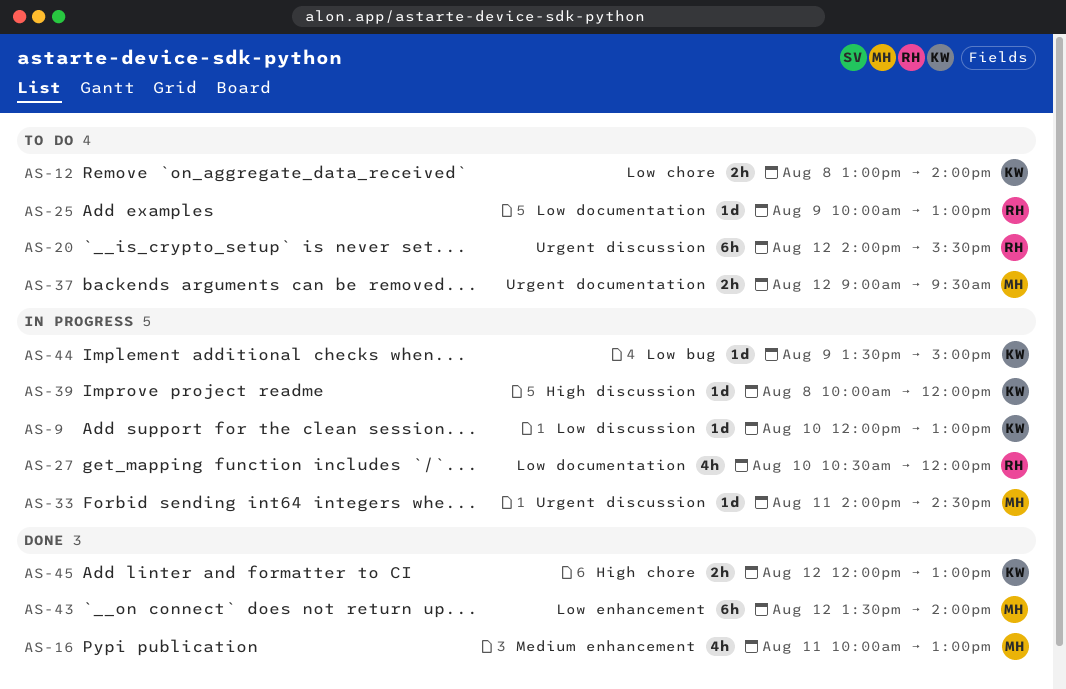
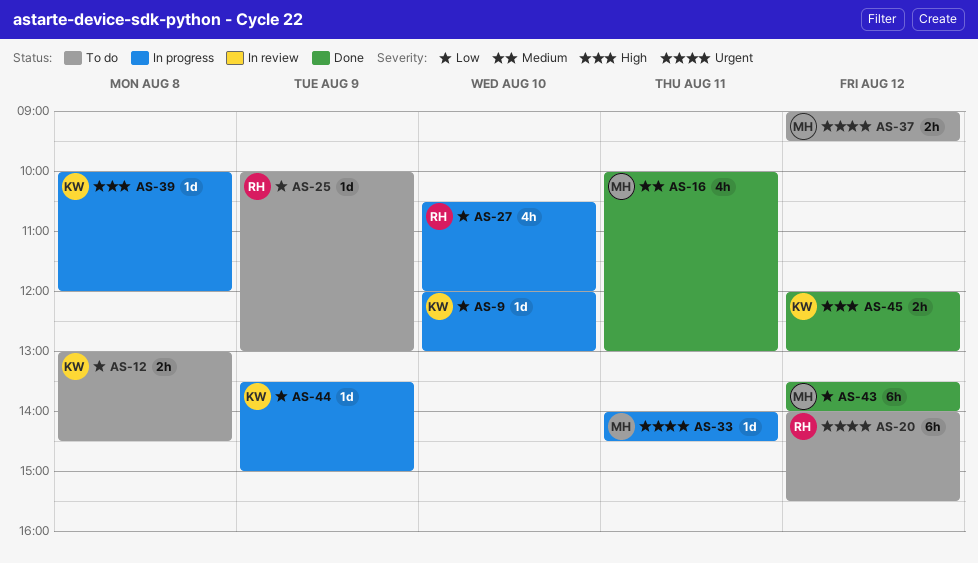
AS-12, ends: 14:00 -> 14:30

